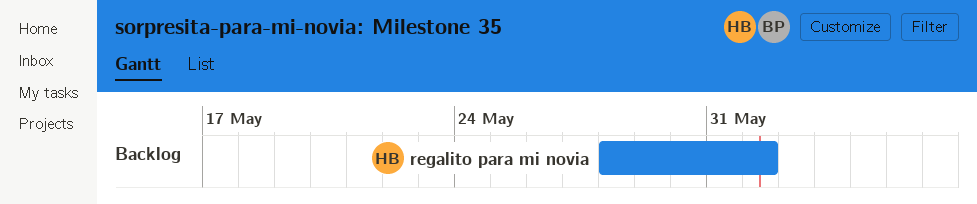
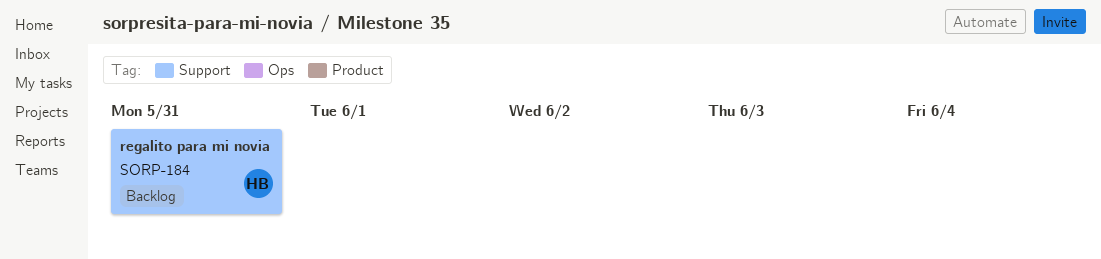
regalito para mi novia, due: Jun 1 -> May 31

